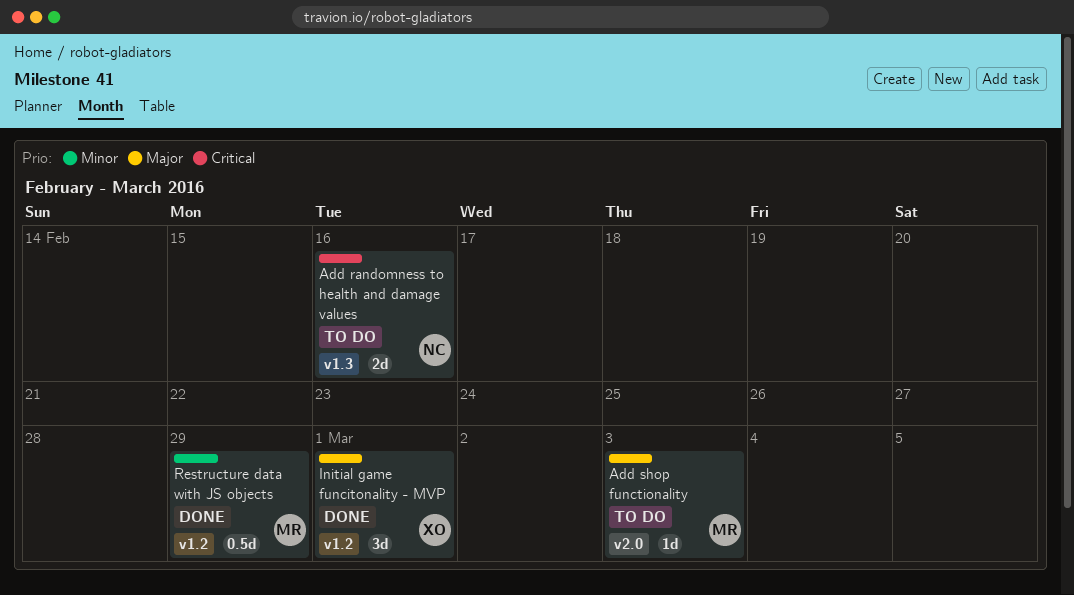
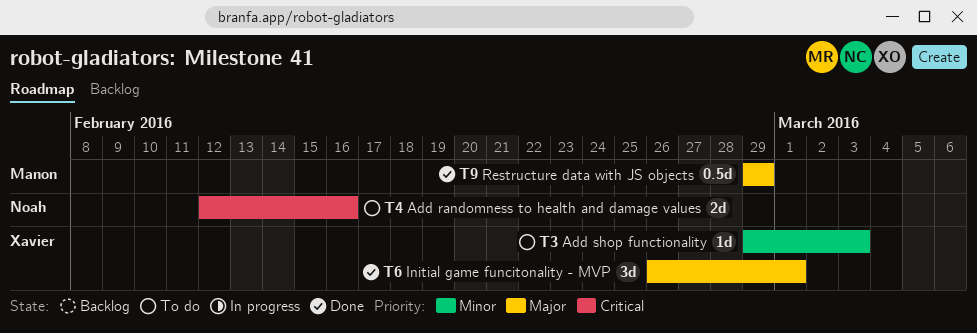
Add shop functionality, owner: Manon -> Xavier
Add shop functionality, priority: Major -> Minor
Restructure data with JS objects, priority: Minor -> Major

